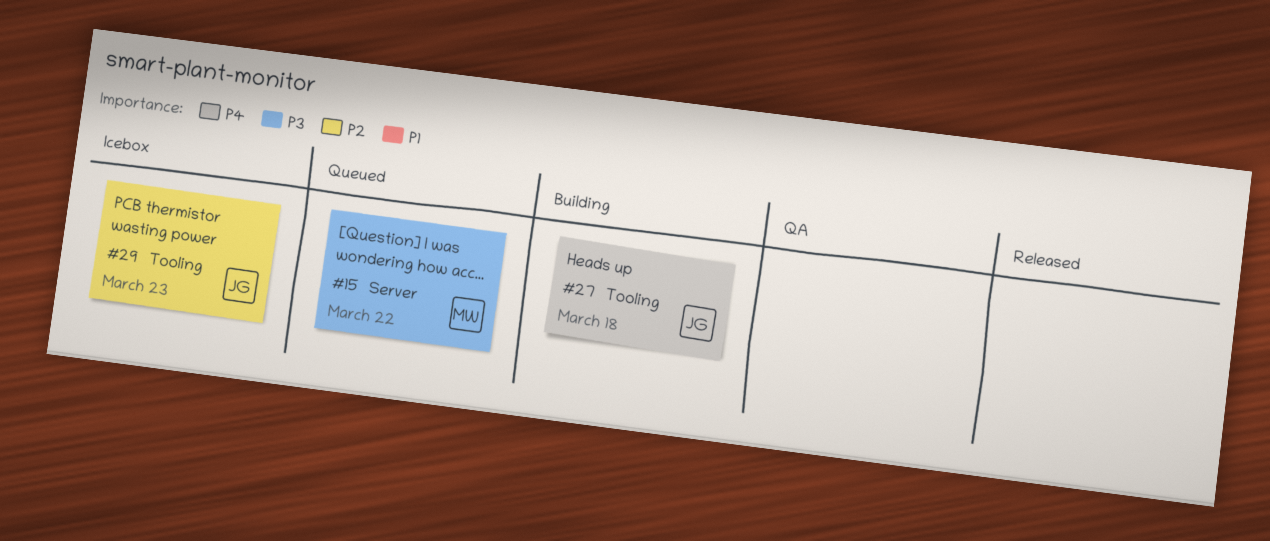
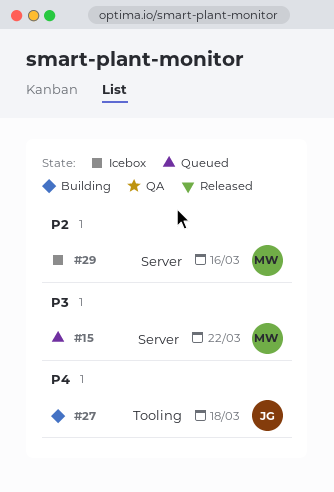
#29, owner: JG -> MW
#29, label: Tooling -> Server
#29, due: Mar 23 -> Mar 16

